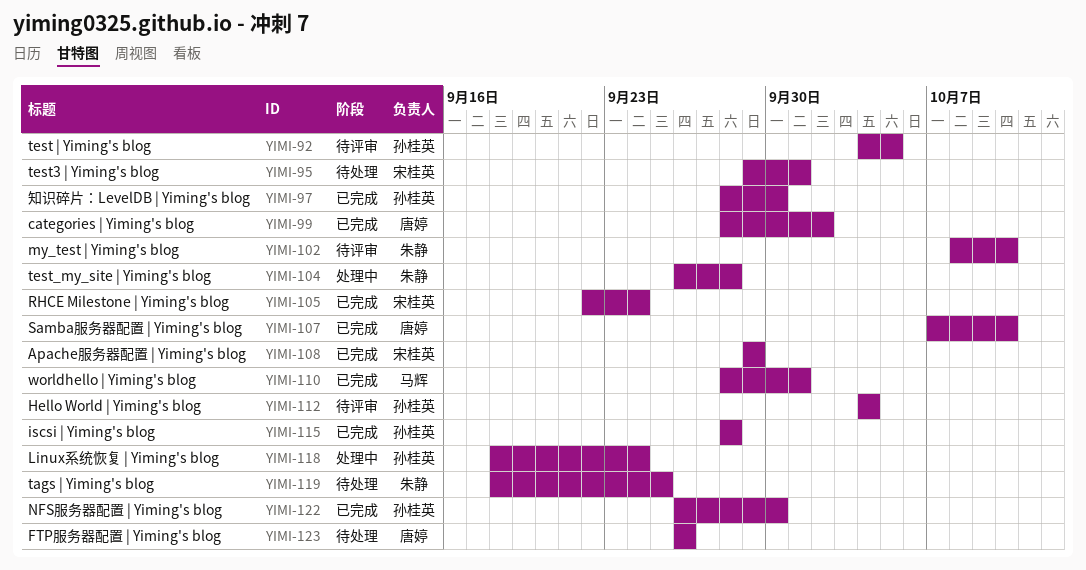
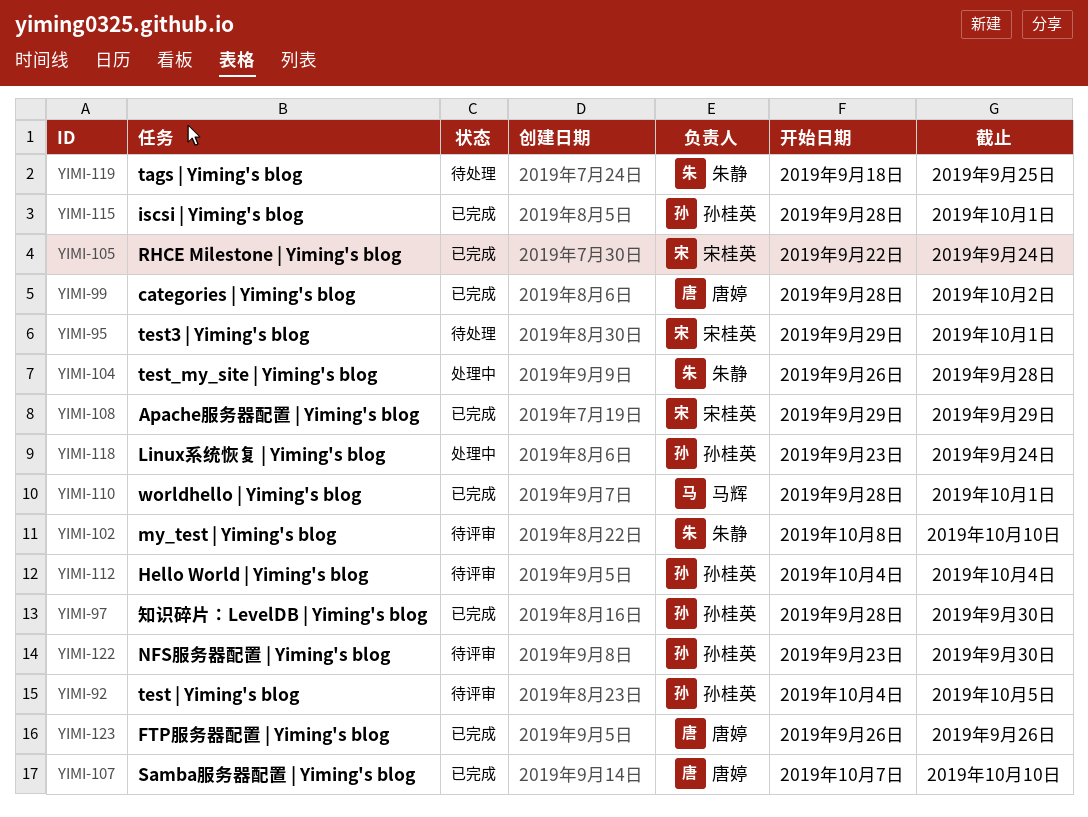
YIMI-115, due: Sep 28 -> Oct 1
YIMI-118, start: Sep 18 -> Sep 23
YIMI-122, status: 已完成 -> 待评审
YIMI-122, start: Sep 26 -> Sep 23
YIMI-123, status: 待处理 -> 已完成

